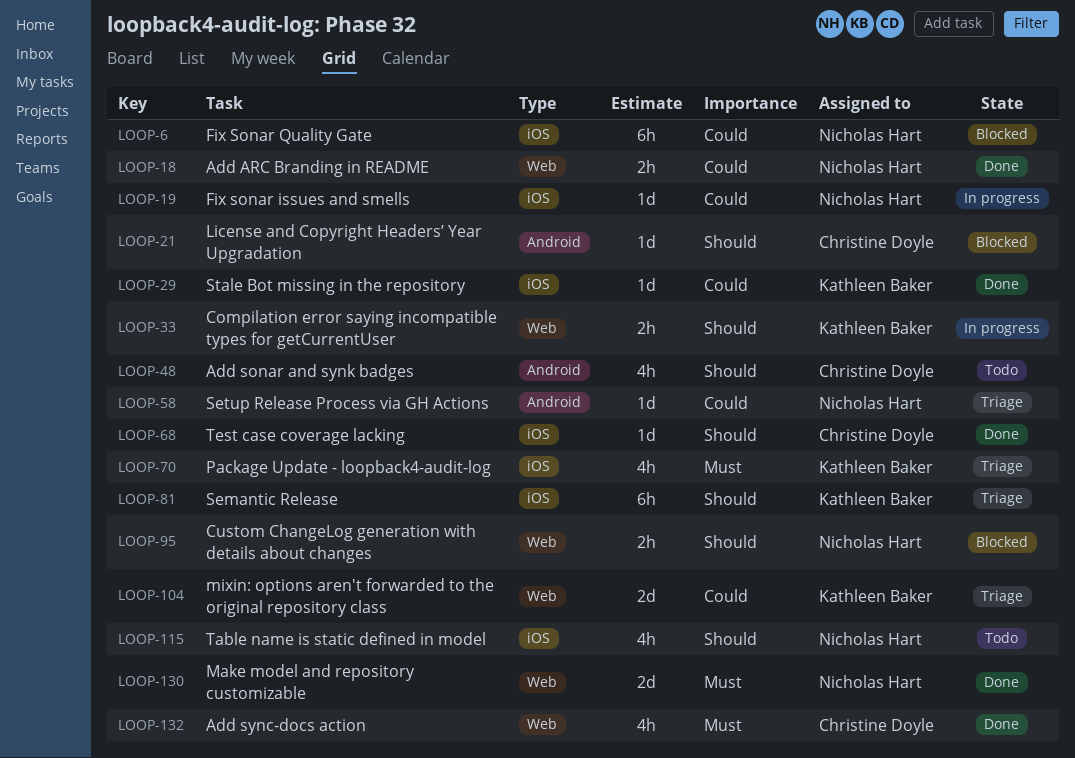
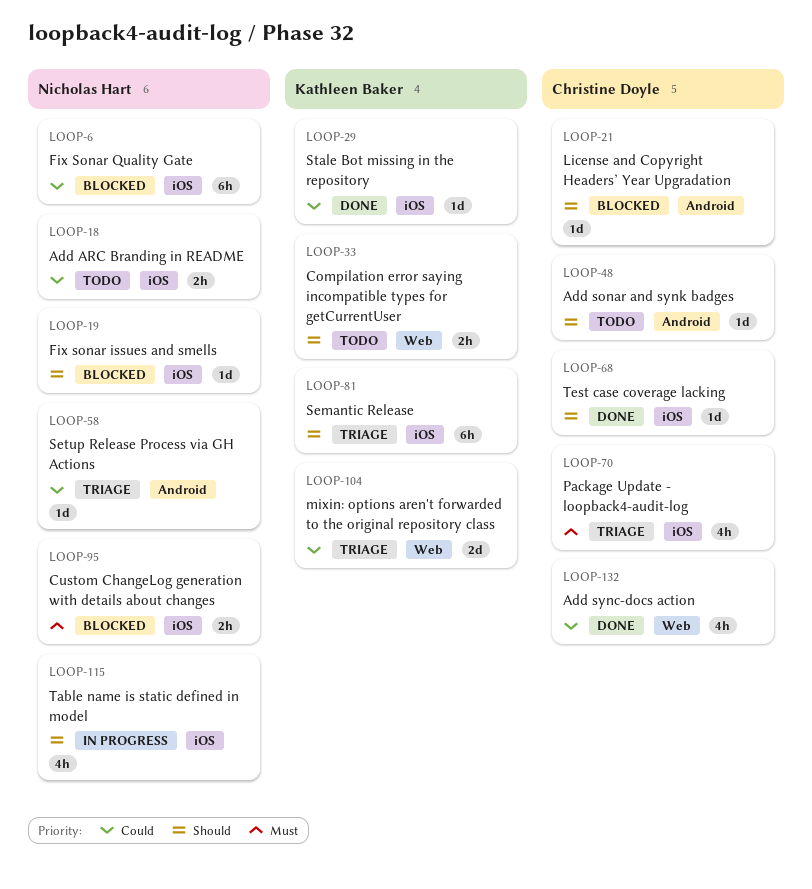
LOOP-18, status: Done -> Todo
LOOP-18, label: Web -> iOS
LOOP-19, status: In progress -> Blocked
LOOP-19, priority: Could -> Should
LOOP-33, status: In progress -> Todo
LOOP-48, estimate: 4h -> 1d
LOOP-70, owner: Kathleen Baker -> Christine Doyle
LOOP-95, priority: Should -> Must
LOOP-95, label: Web -> iOS
LOOP-115, status: Todo -> In progress
LOOP-130: present -> none
LOOP-132, priority: Must -> Could

